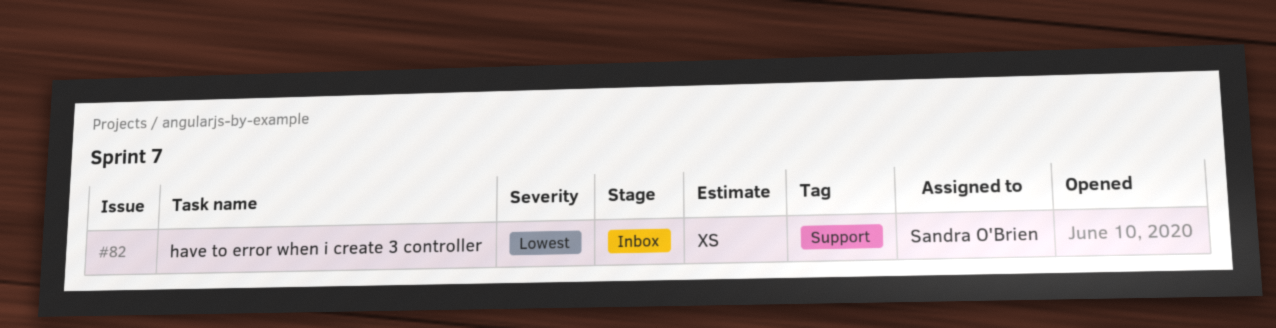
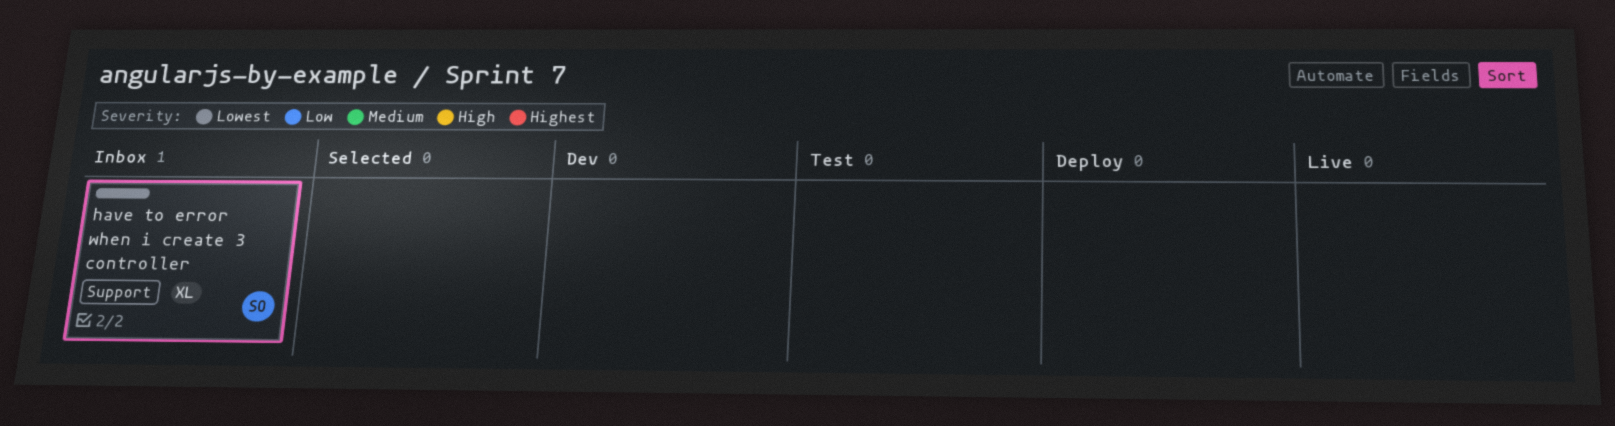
have to error when i create 3 controller, estimate: XS -> XL

